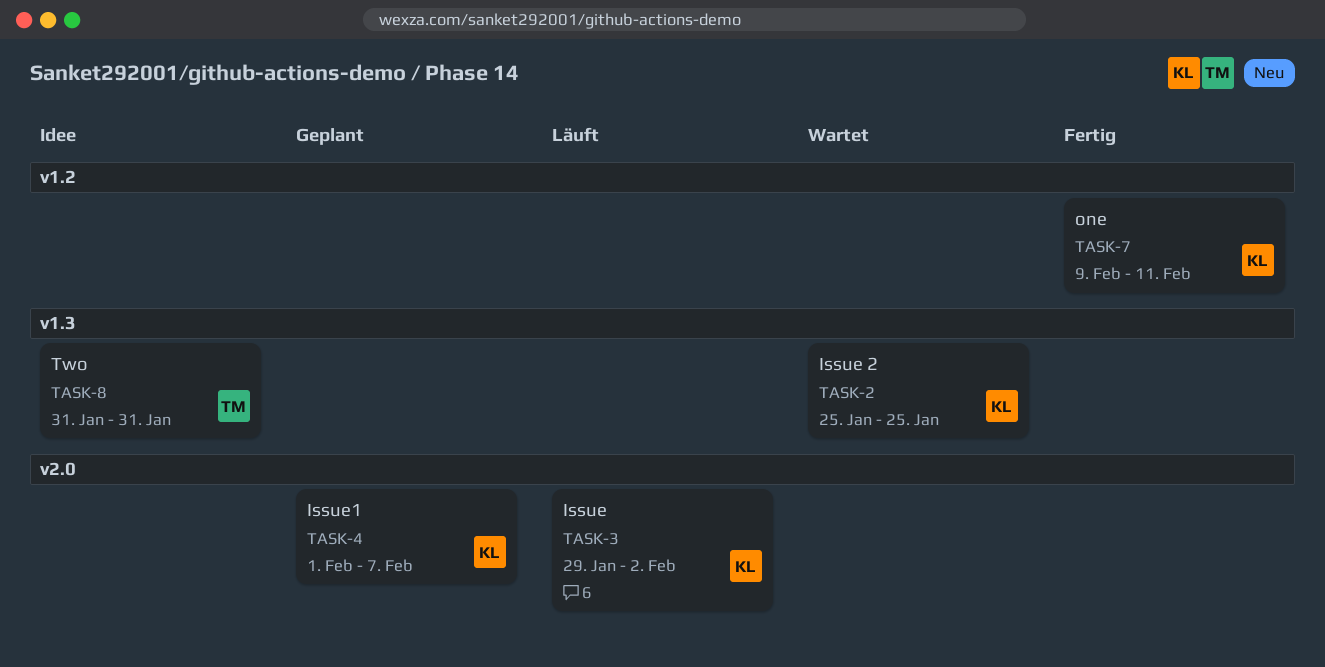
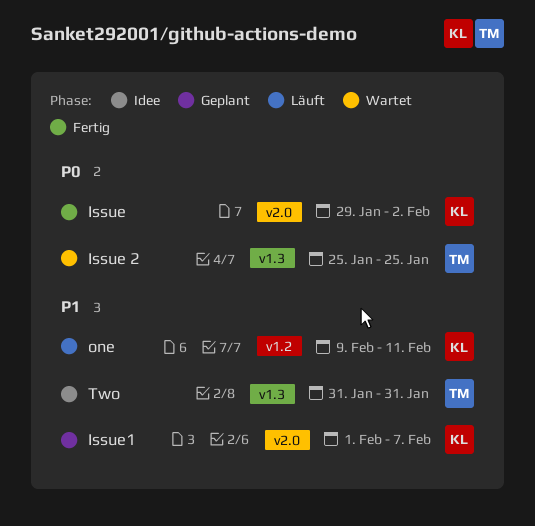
Issue, status: Läuft -> Fertig
Issue 2, owner: KL -> TM
one, status: Fertig -> Läuft

